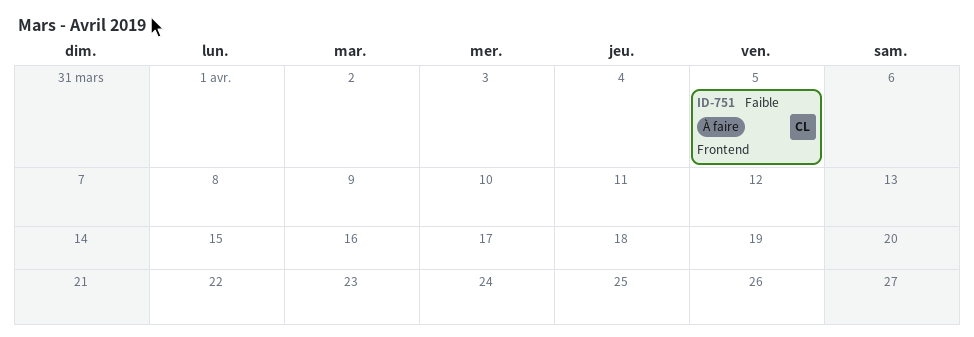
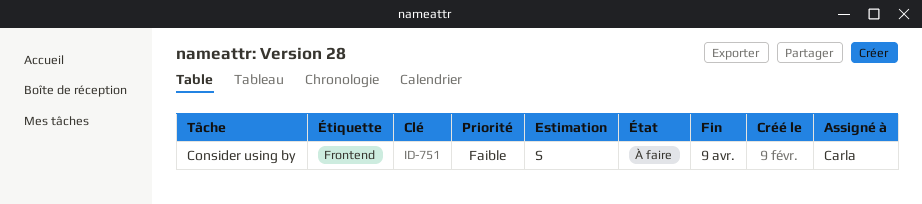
ID-751, due: Apr 5 -> Apr 9

